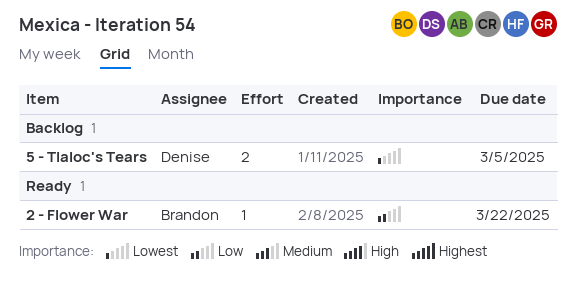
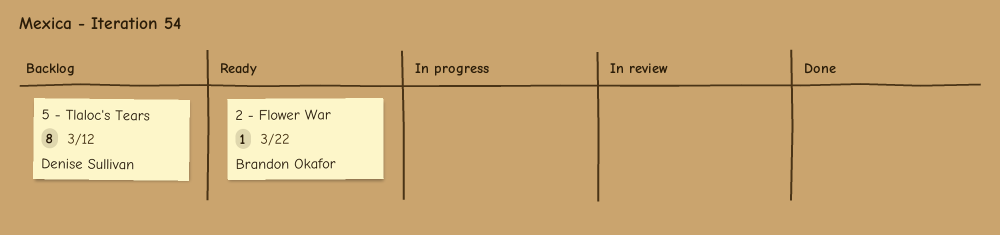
5 - Tlaloc's Tears, estimate: 2 -> 8
5 - Tlaloc's Tears, due: Mar 5 -> Mar 12

